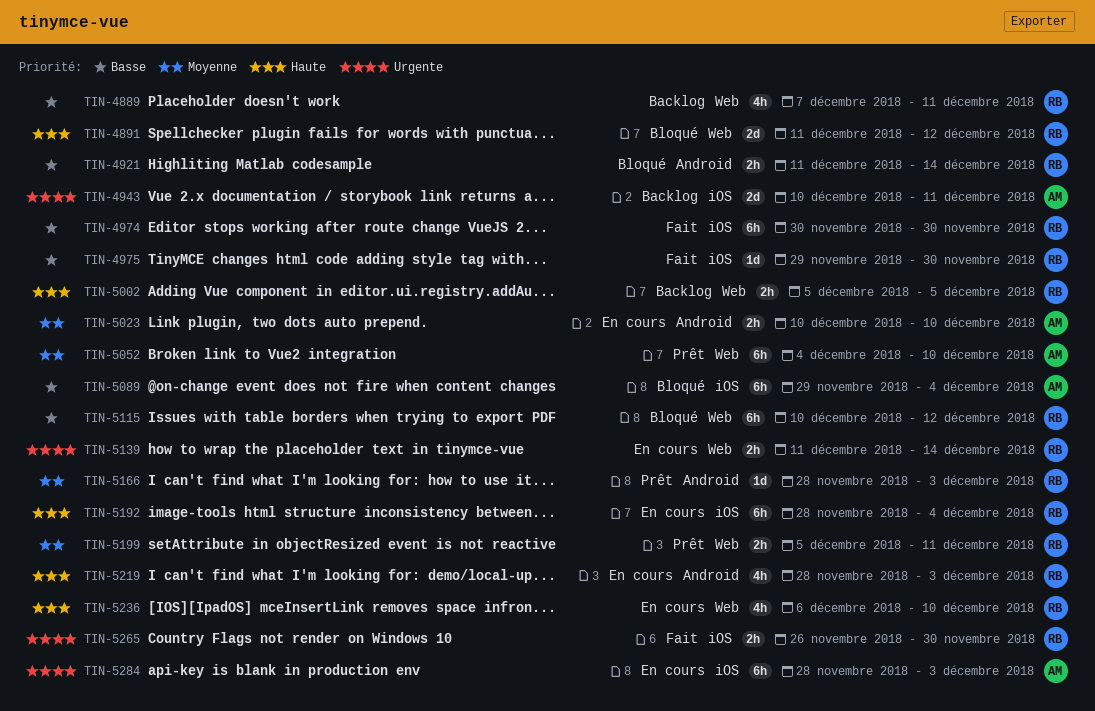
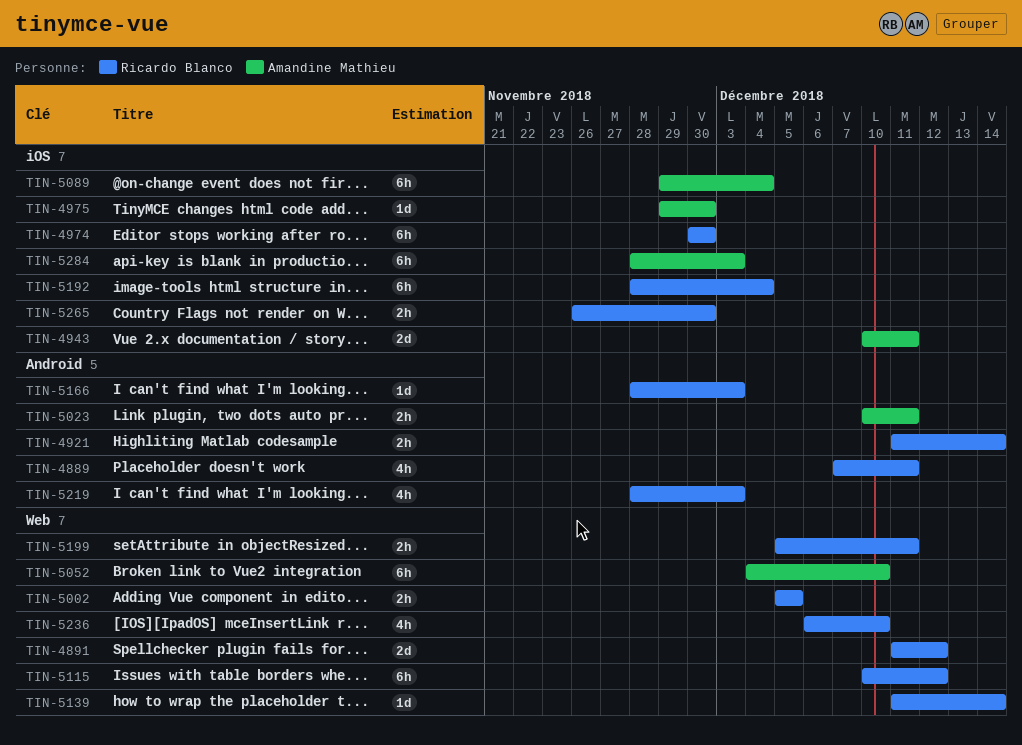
TIN-4889, label: Web -> Android
TIN-4975, owner: Ricardo Blanco -> Amandine Mathieu
TIN-5023, due: Dec 10 -> Dec 11
TIN-5139, estimate: 2h -> 1d

